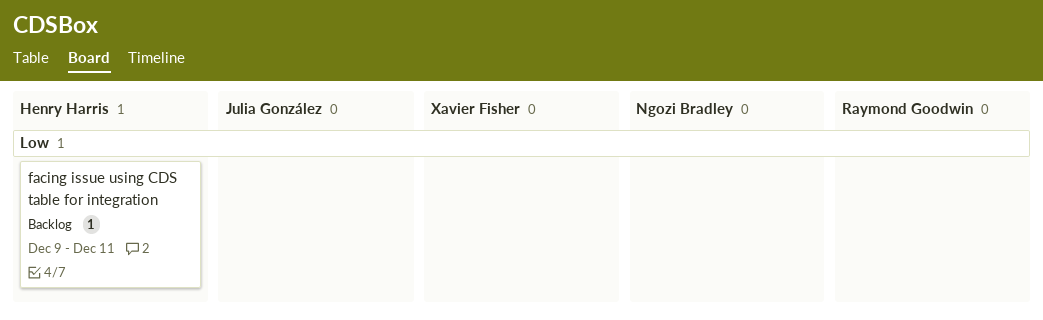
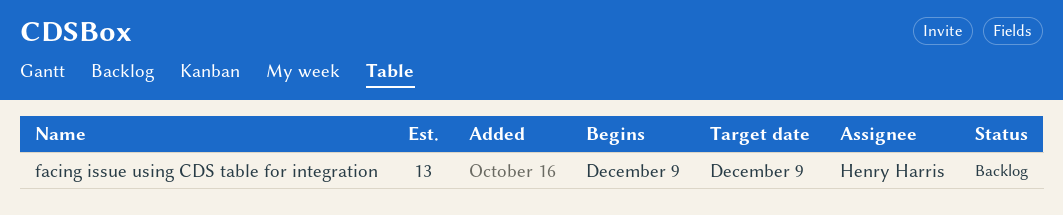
facing issue using CDS table for integration, estimate: 1 -> 13
facing issue using CDS table for integration, due: Dec 11 -> Dec 9

